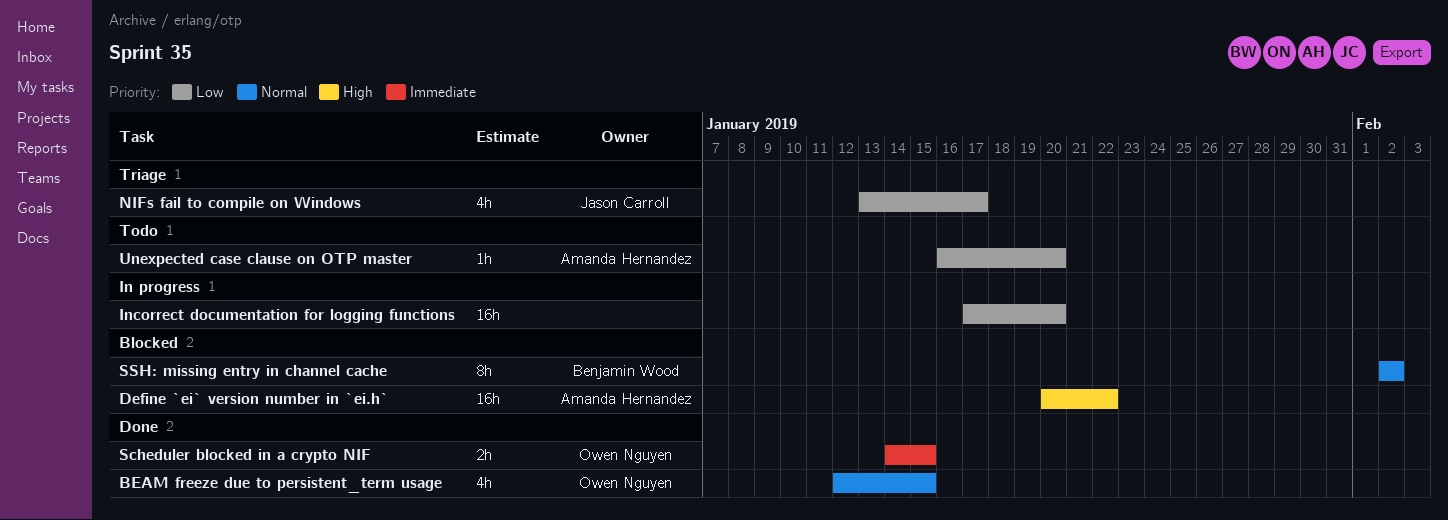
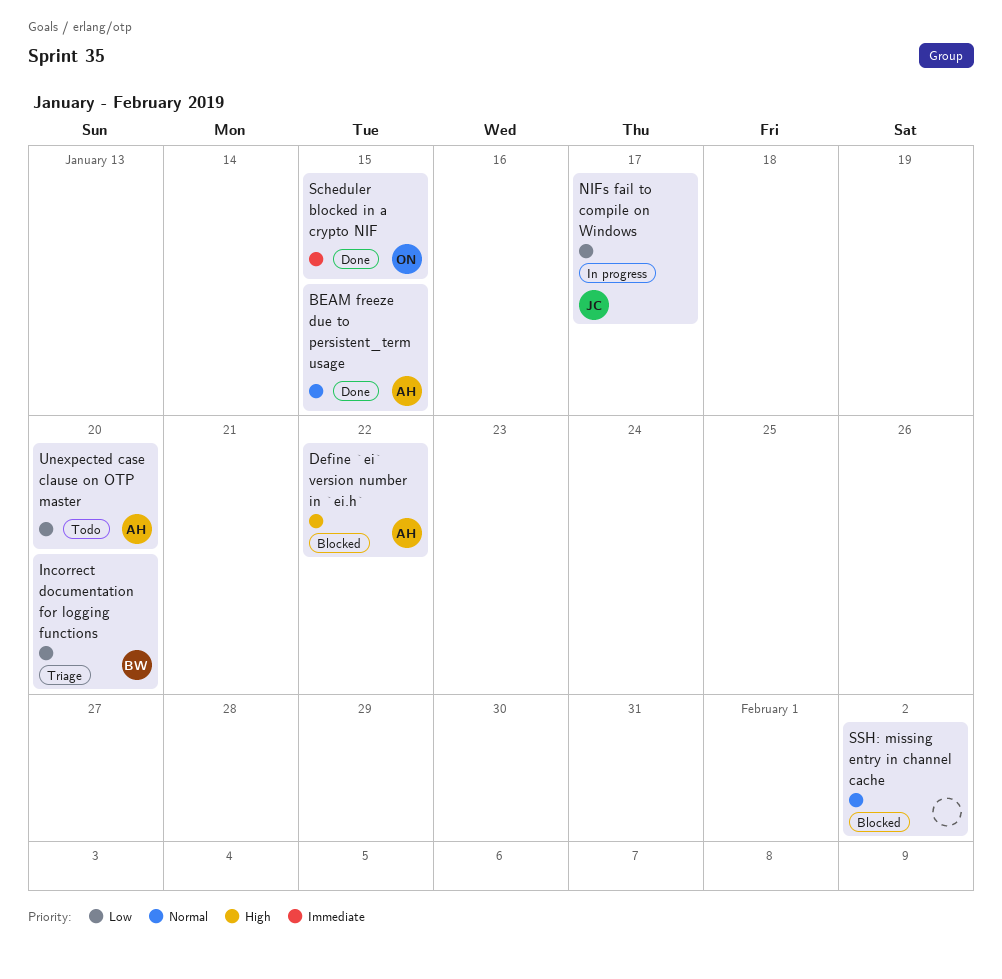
BEAM freeze due to persistent_term usage, owner: Owen Nguyen -> Amanda Hernandez
Incorrect documentation for logging functions, status: In progress -> Triage
Incorrect documentation for logging functions, owner: none -> Benjamin Wood
NIFs fail to compile on Windows, status: Triage -> In progress
SSH: missing entry in channel cache, owner: Benjamin Wood -> none

